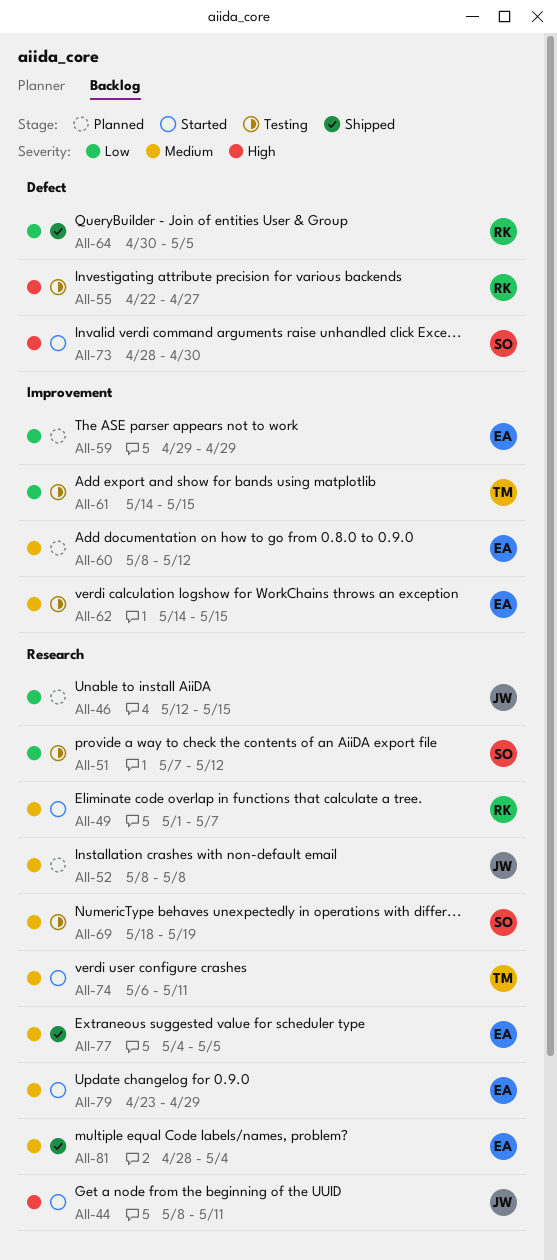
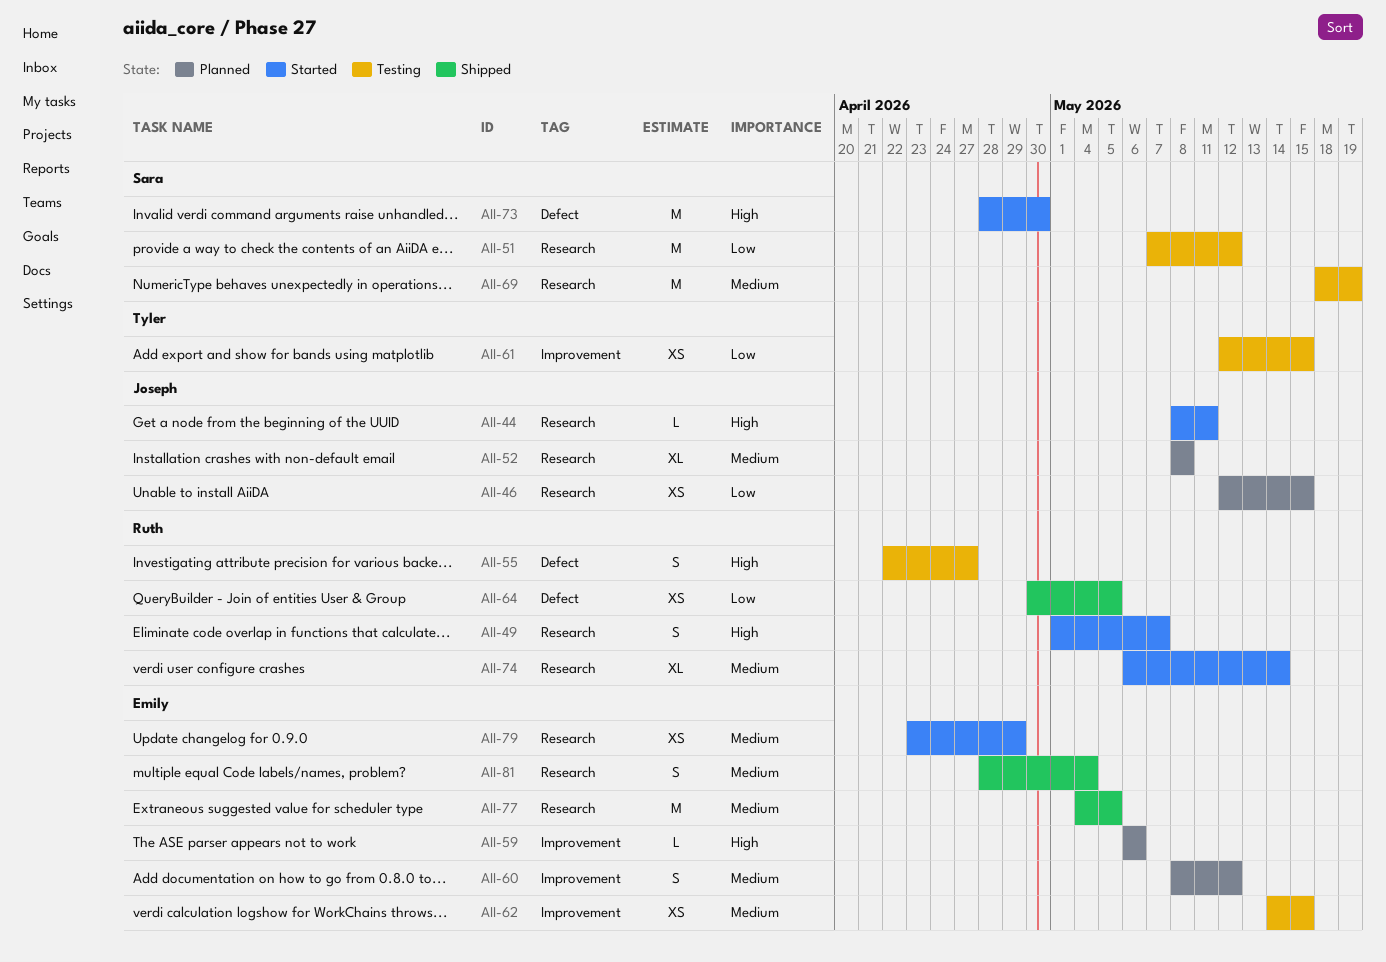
AII-49, priority: Medium -> High
AII-59, priority: Low -> High
AII-59, start: Apr 29 -> May 6
AII-59, due: Apr 29 -> May 6
AII-61, start: May 14 -> May 12
AII-74, owner: Tyler -> Ruth
AII-74, due: May 11 -> May 14

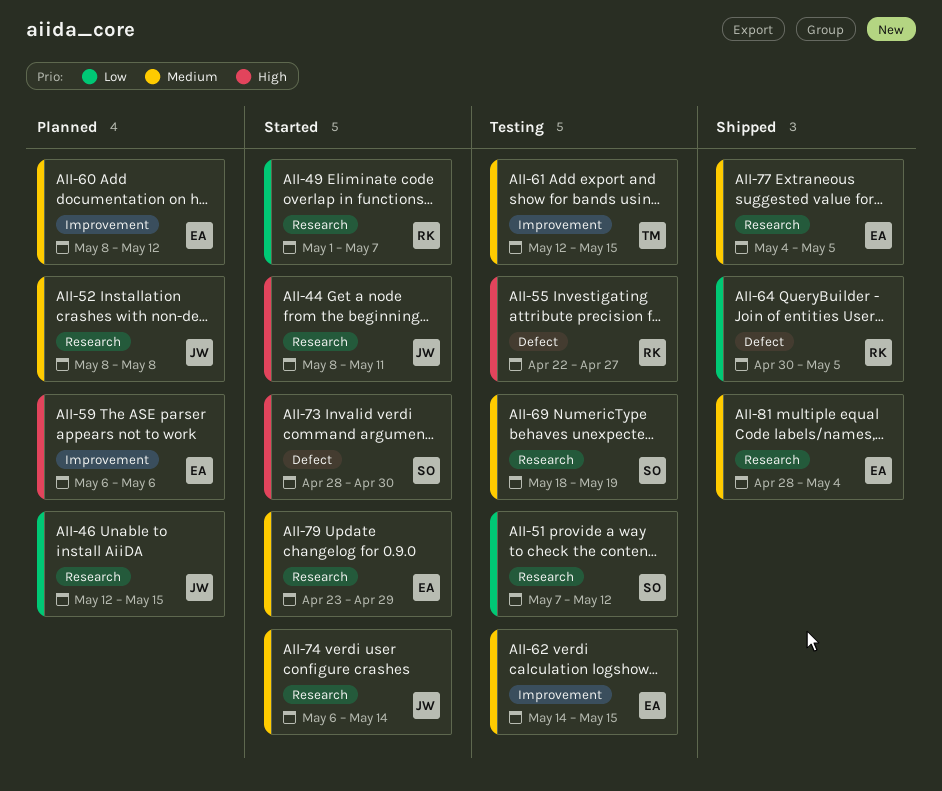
AII-49, priority: High -> Low
AII-61, priority: Low -> Medium
AII-74, owner: Ruth -> Joseph

